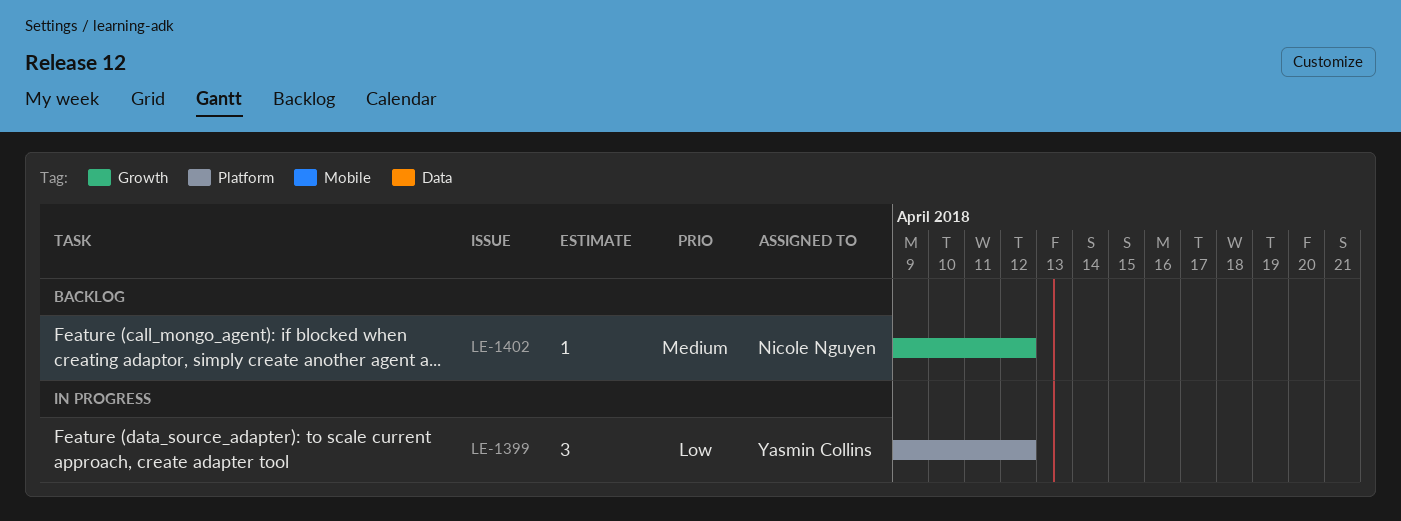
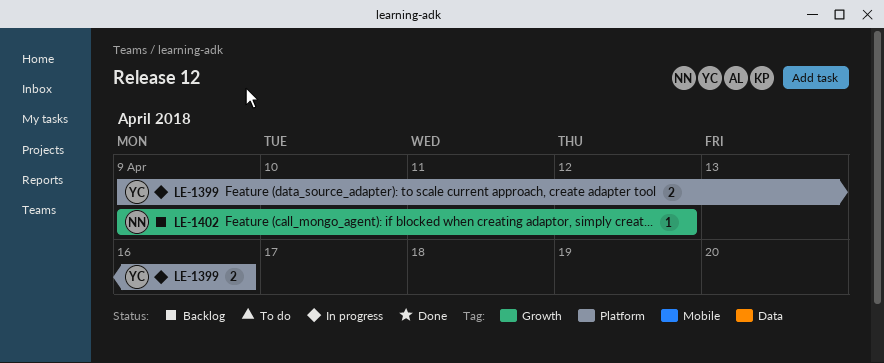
LE-1399, estimate: 3 -> 2
LE-1399, due: Apr 12 -> Apr 16

